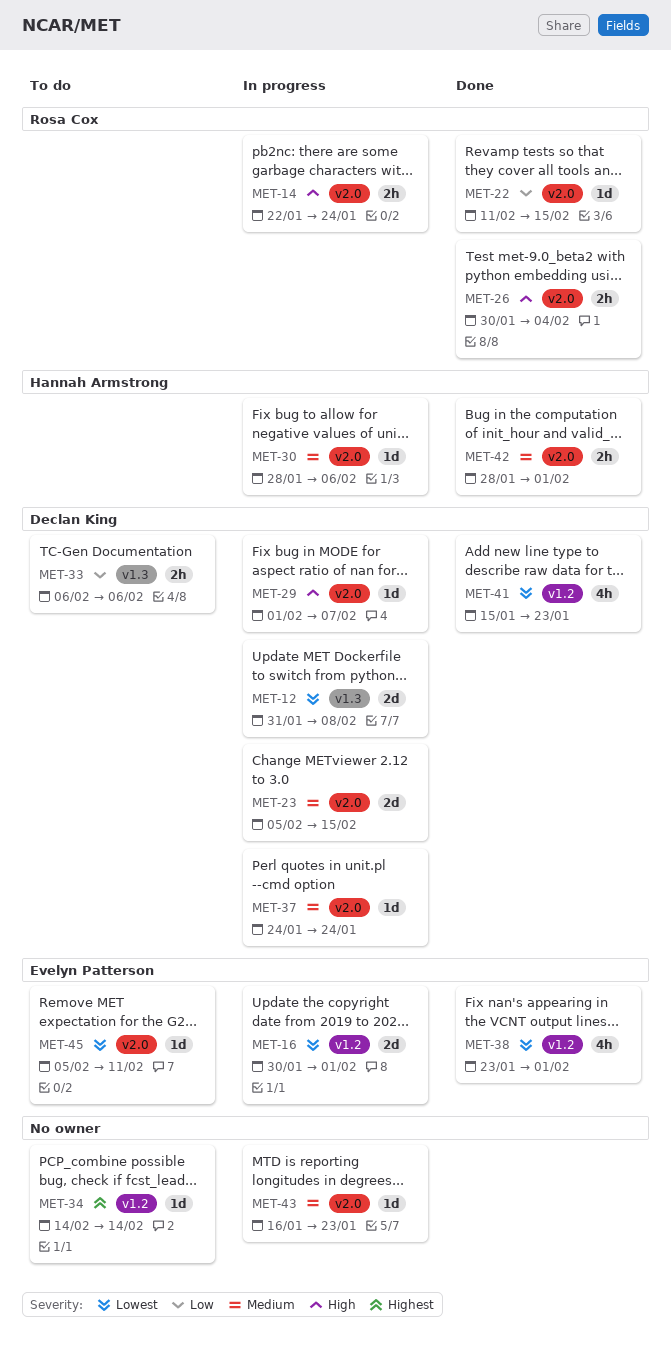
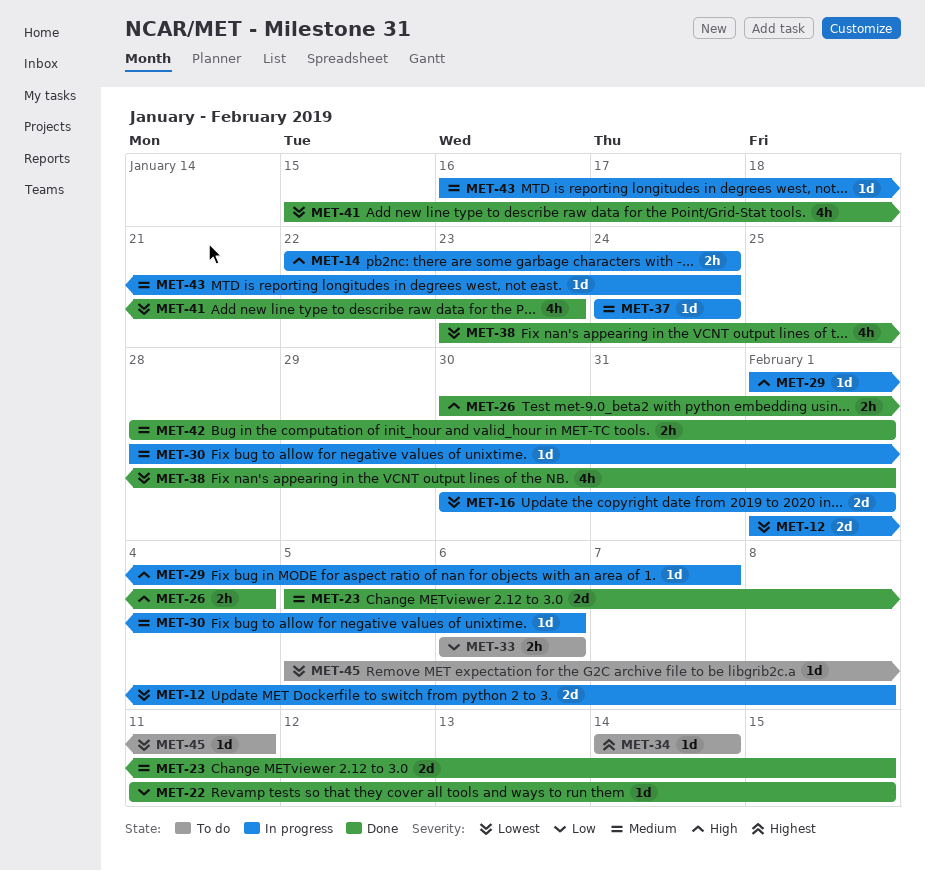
MET-12, start: Jan 31 -> Feb 1
MET-23, status: In progress -> Done
MET-43, due: Jan 23 -> Jan 24

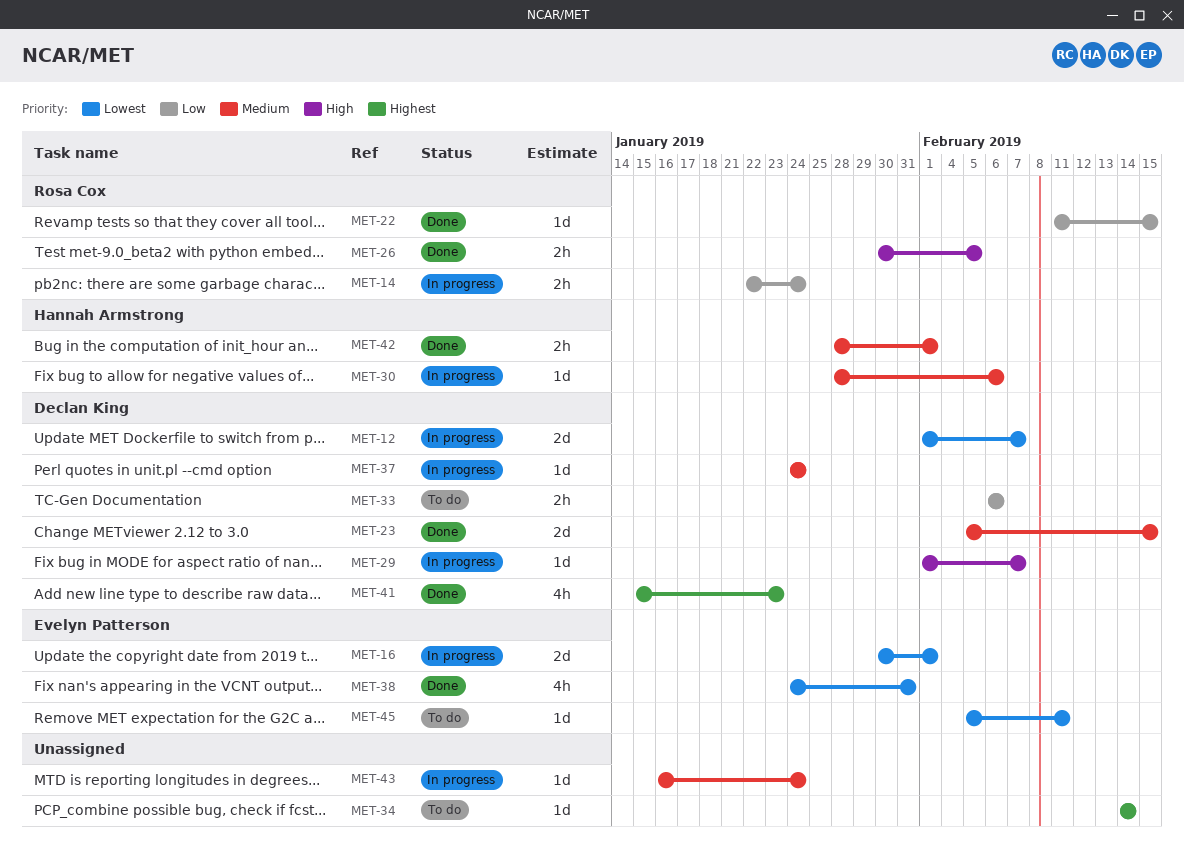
MET-12, due: Feb 8 -> Feb 7
MET-14, priority: High -> Low
MET-26, due: Feb 4 -> Feb 5
MET-38, start: Jan 23 -> Jan 24
MET-38, due: Feb 1 -> Jan 31
MET-41, priority: Lowest -> Highest

